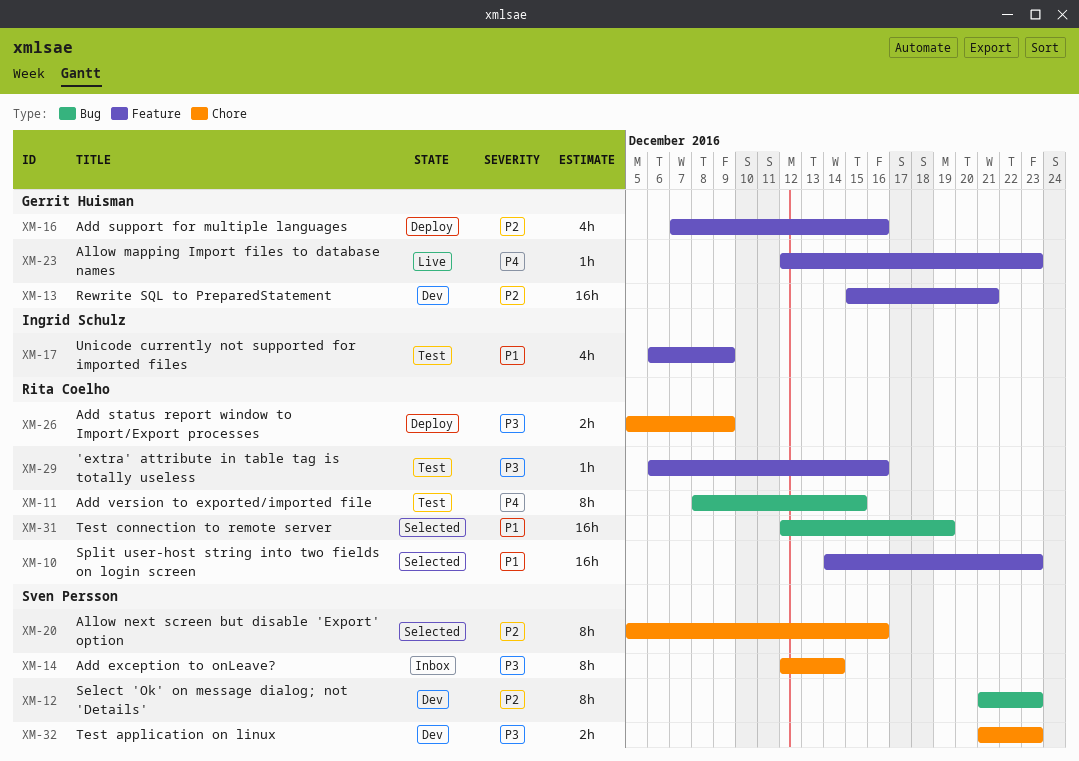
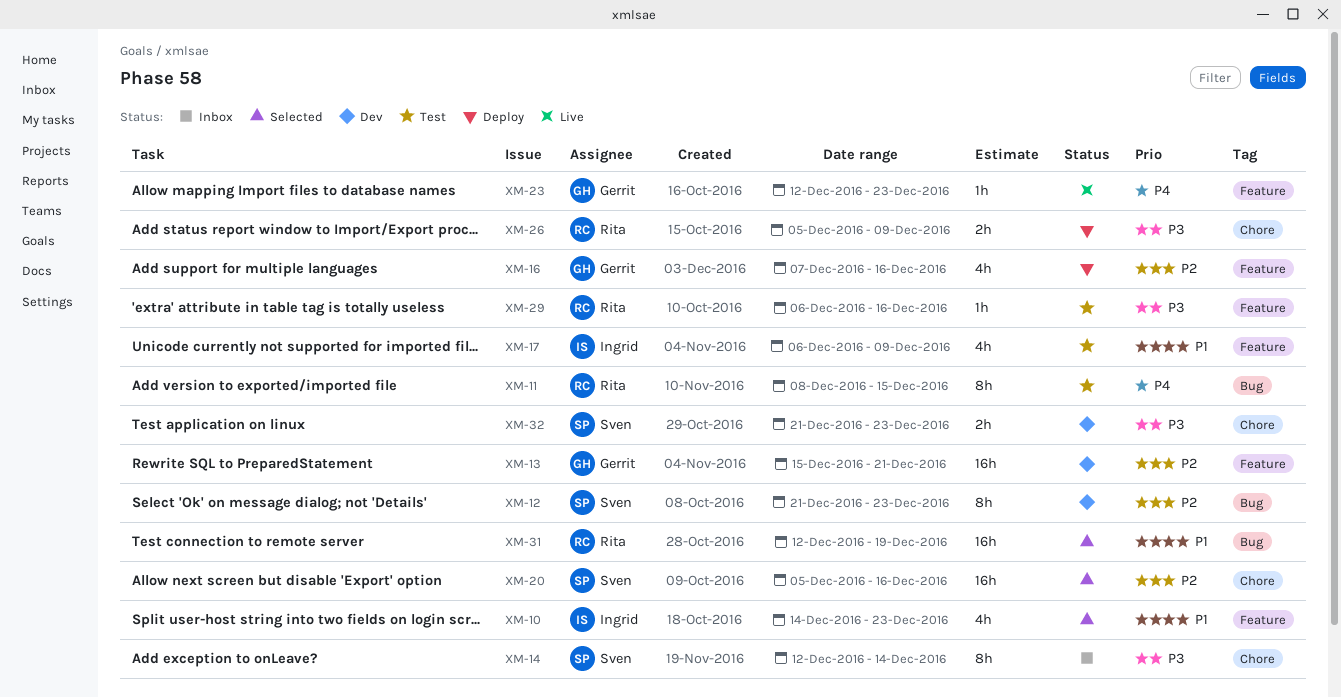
XM-10, owner: Rita Coelho -> Ingrid Schulz
XM-10, estimate: 16h -> 4h
XM-20, estimate: 8h -> 16h

